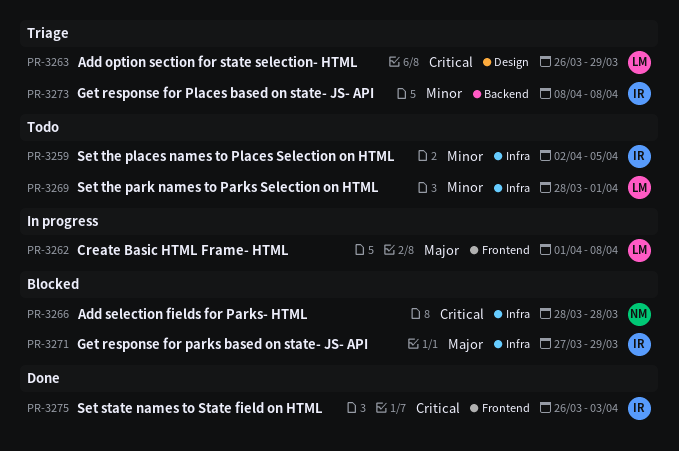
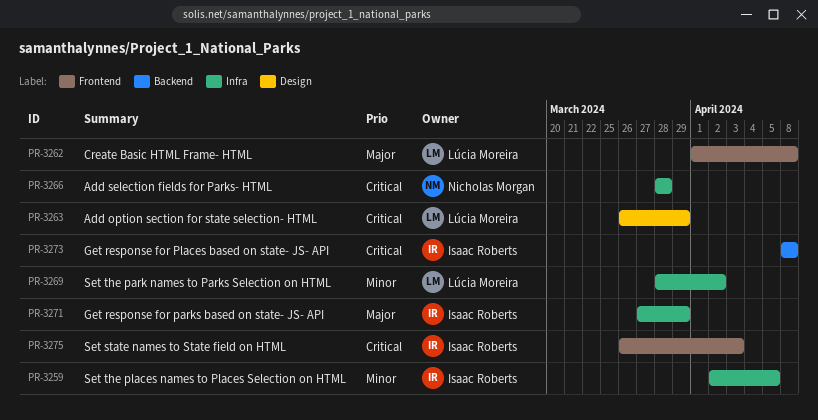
PR-3269, due: Apr 1 -> Apr 2
PR-3273, priority: Minor -> Critical

